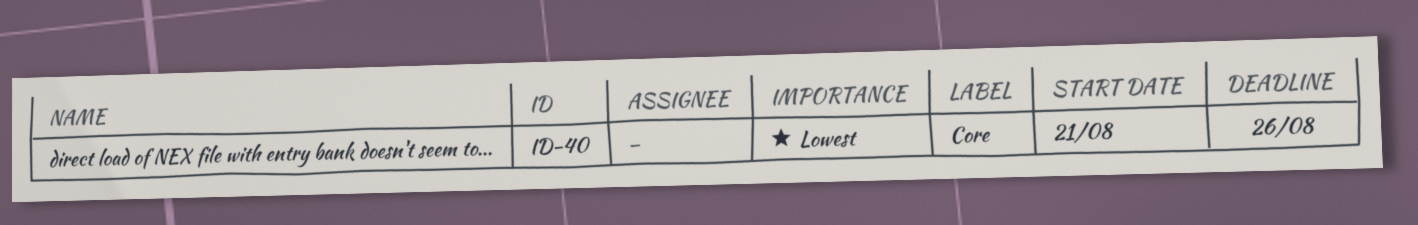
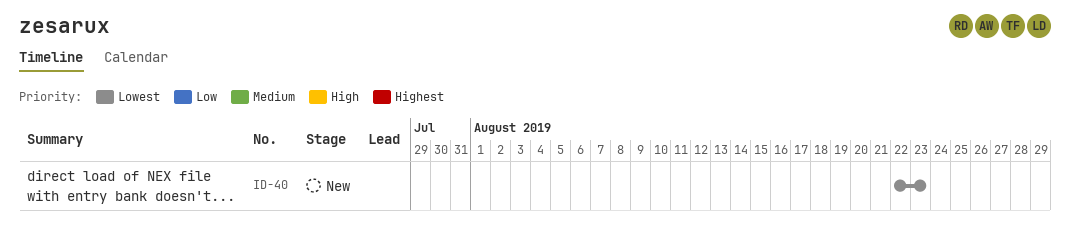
ID-40, start: Aug 21 -> Aug 22
ID-40, due: Aug 26 -> Aug 23

